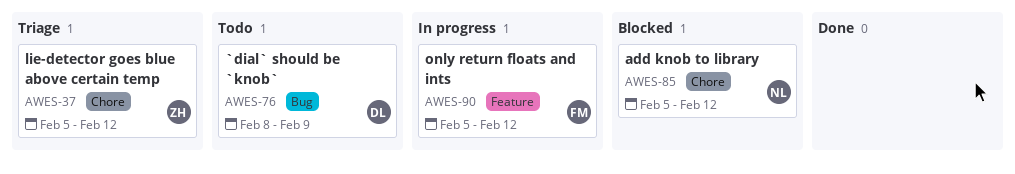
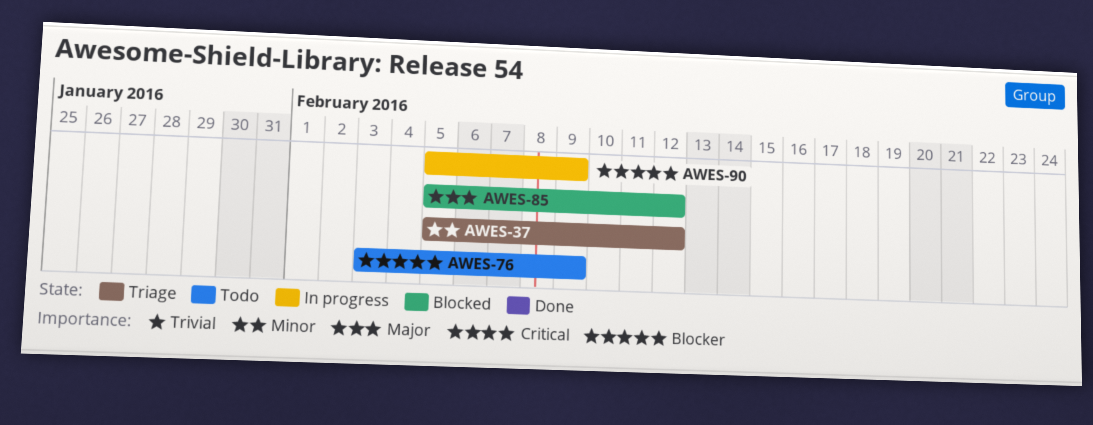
AWES-76, start: Feb 8 -> Feb 3
AWES-90, due: Feb 12 -> Feb 9

